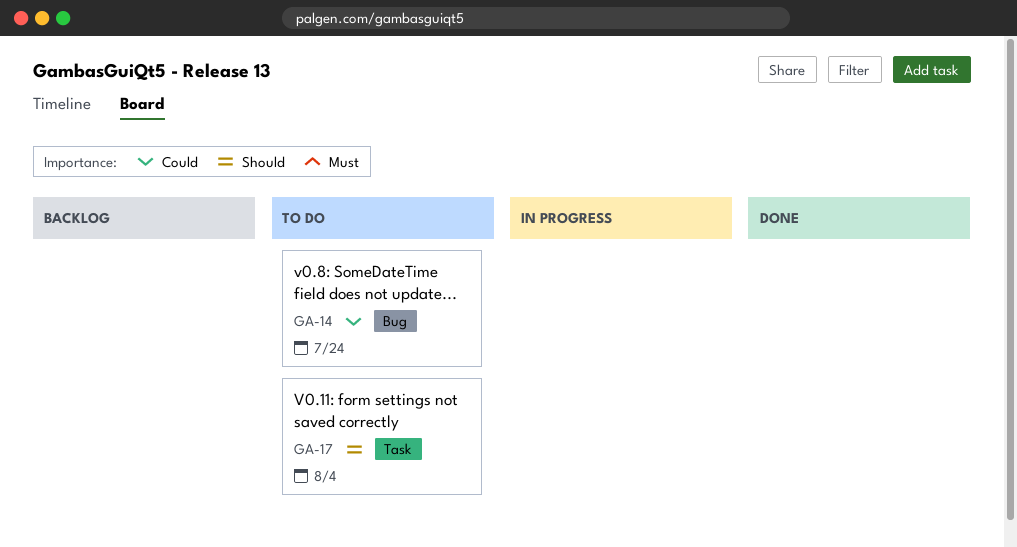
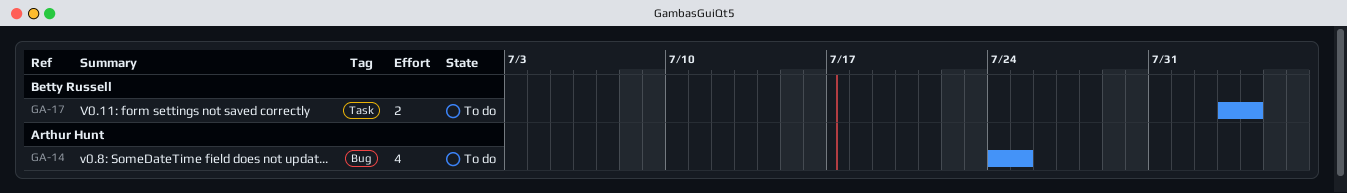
GA-14, due: Jul 24 -> Jul 25

